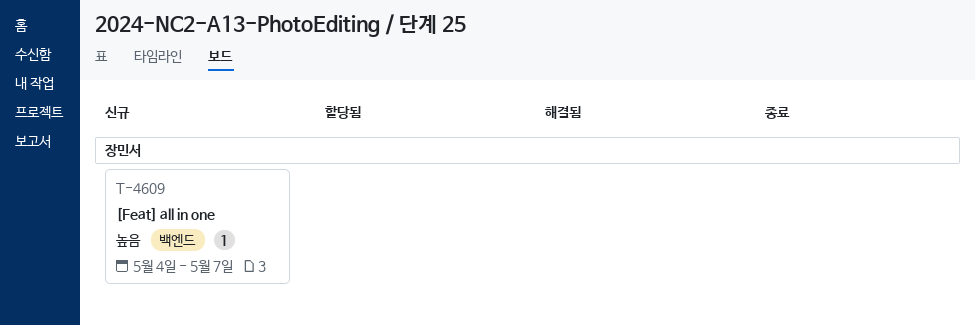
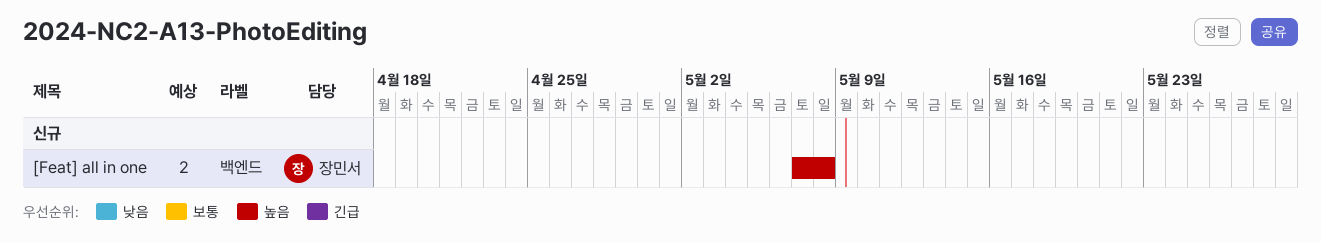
[Feat] all in one, estimate: 1 -> 2
[Feat] all in one, start: May 4 -> May 7
[Feat] all in one, due: May 7 -> May 8

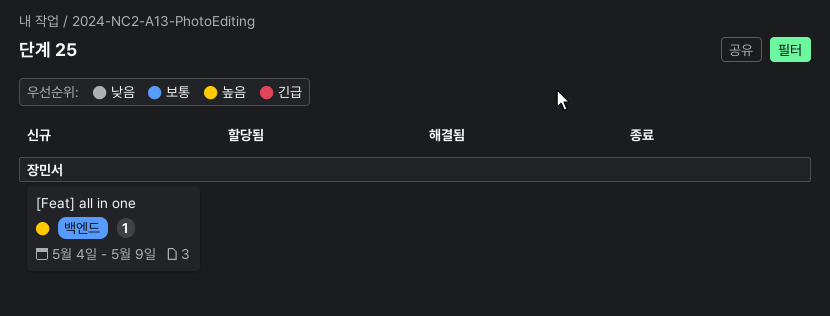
[Feat] all in one, estimate: 2 -> 1
[Feat] all in one, start: May 7 -> May 4
[Feat] all in one, due: May 8 -> May 9

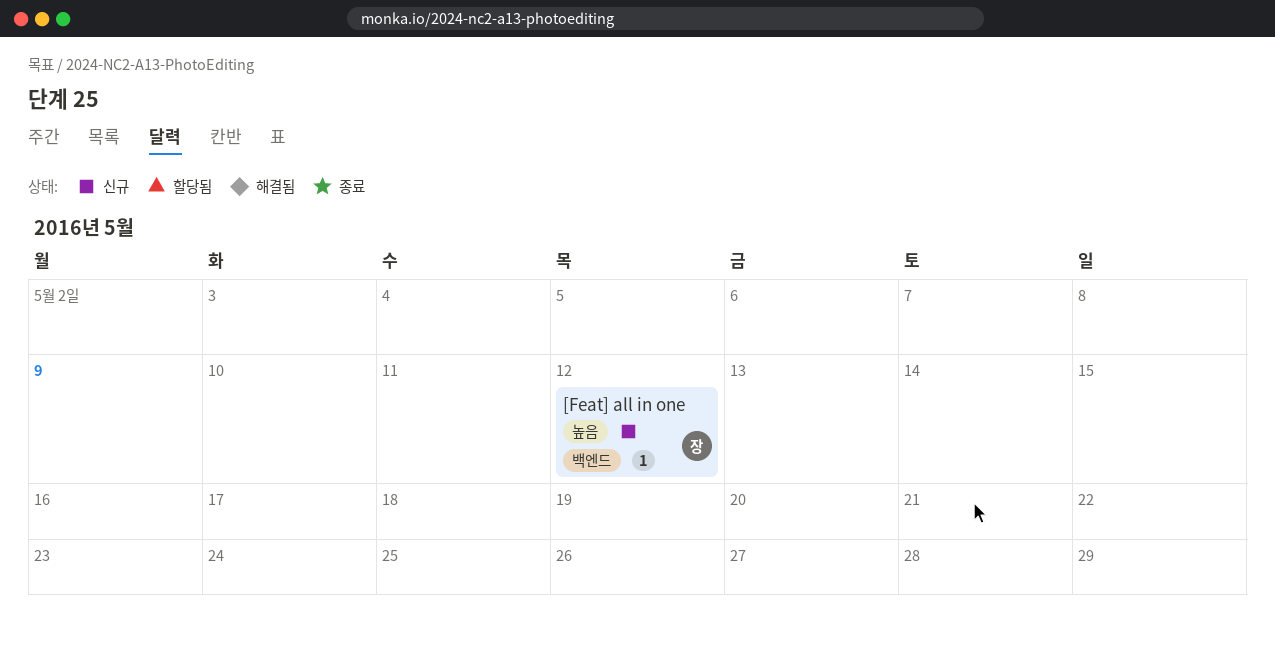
[Feat] all in one, due: May 9 -> May 12

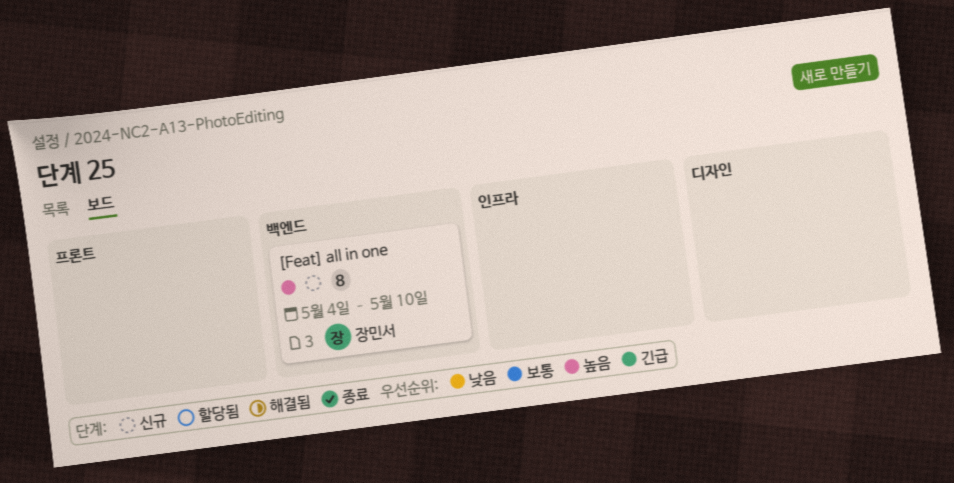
[Feat] all in one, estimate: 1 -> 8
[Feat] all in one, due: May 12 -> May 10

